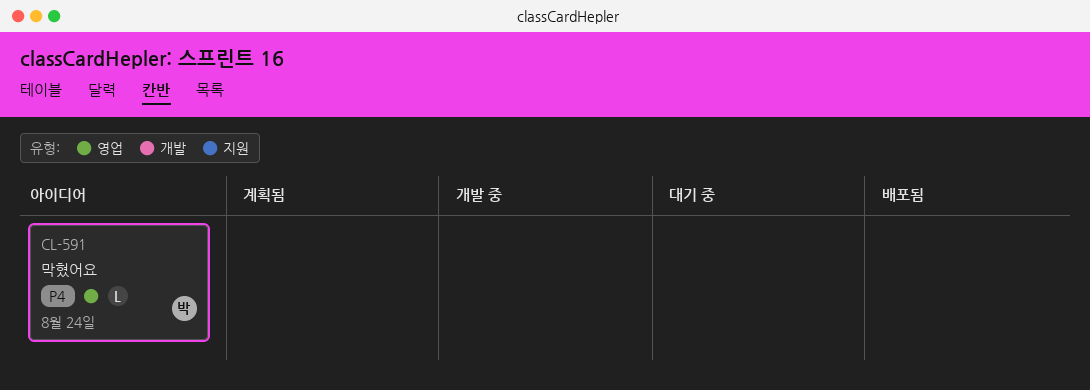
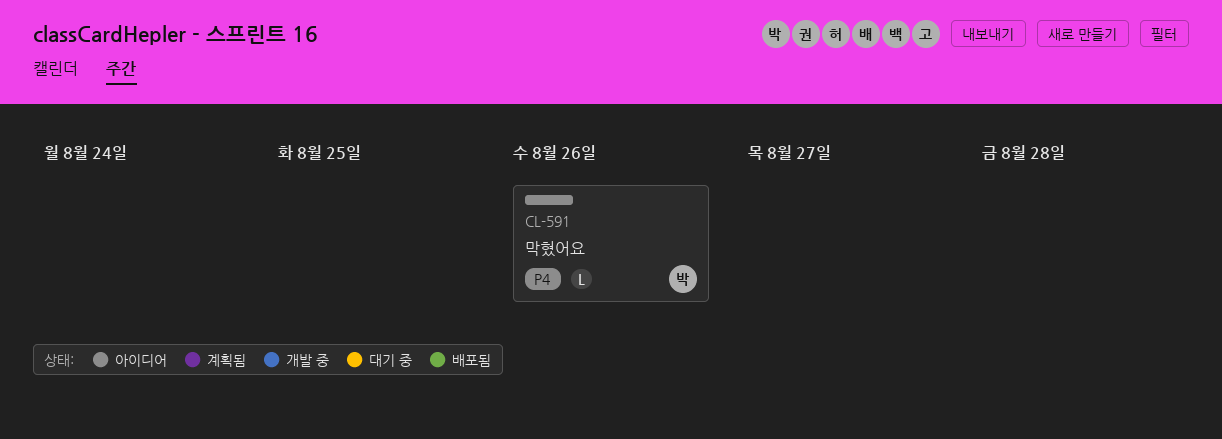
CL-591, due: Aug 24 -> Aug 26

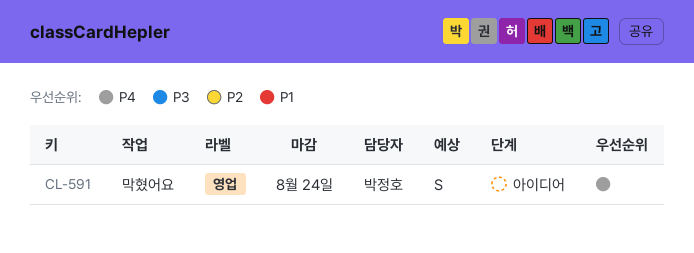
CL-591, estimate: L -> S
CL-591, due: Aug 26 -> Aug 24

